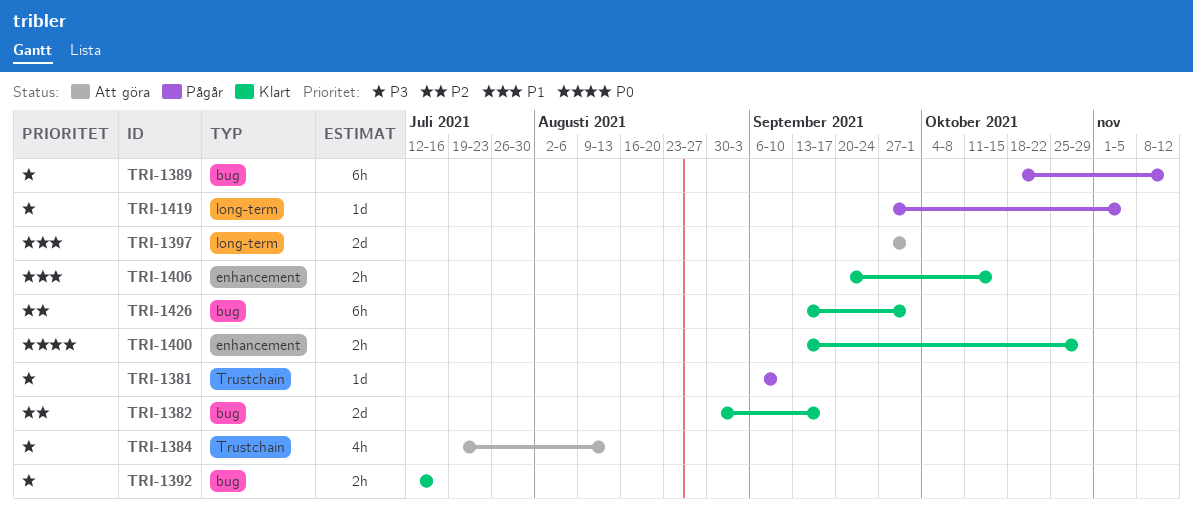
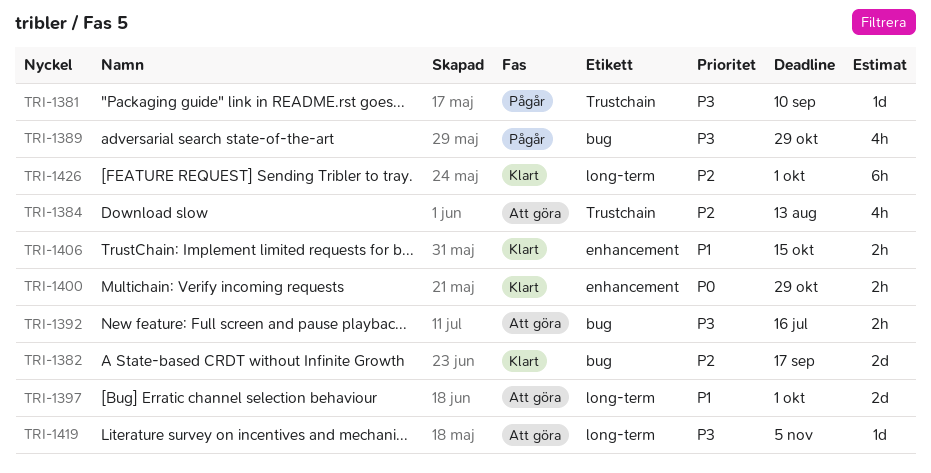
TRI-1384, priority: P3 -> P2
TRI-1389, estimate: 6h -> 4h
TRI-1389, due: Nov 12 -> Oct 29
TRI-1392, status: Klart -> Att göra
TRI-1419, status: Pågår -> Att göra
TRI-1426, label: bug -> long-term

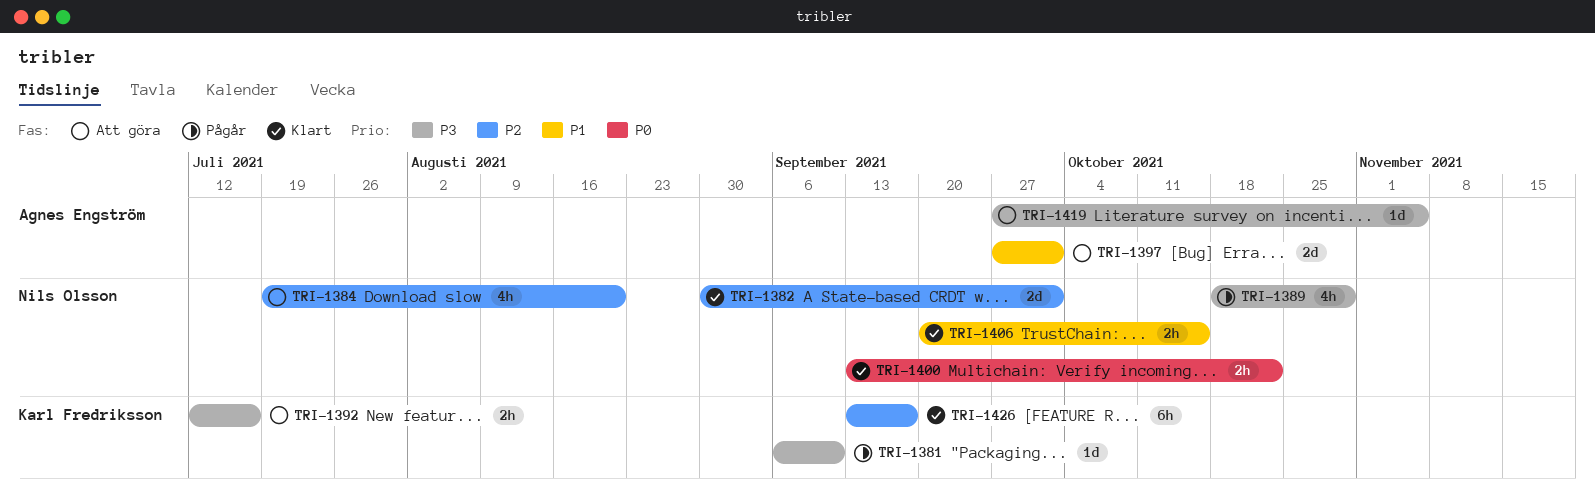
TRI-1382, due: Sep 17 -> Oct 1
TRI-1384, due: Aug 13 -> Aug 20
TRI-1400, due: Oct 29 -> Oct 22
TRI-1426, due: Oct 1 -> Sep 17

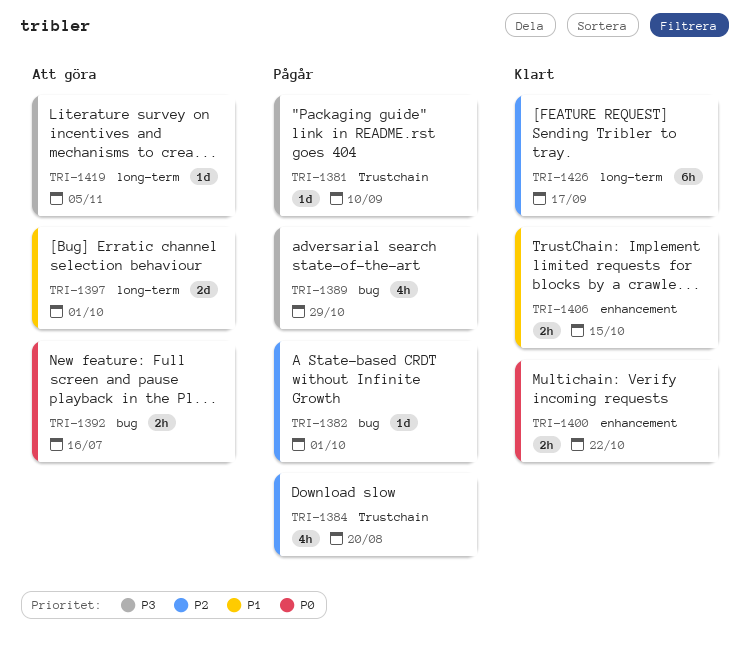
TRI-1382, status: Klart -> Pågår
TRI-1382, estimate: 2d -> 1d
TRI-1384, status: Att göra -> Pågår
TRI-1392, priority: P3 -> P0

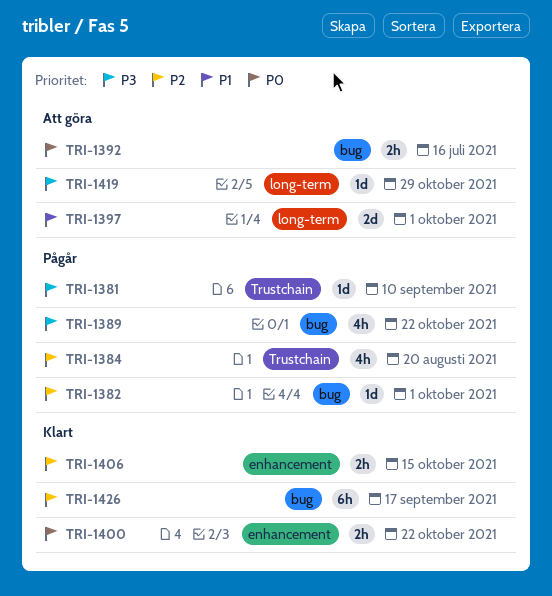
TRI-1389, due: Oct 29 -> Oct 22
TRI-1406, priority: P1 -> P2
TRI-1419, due: Nov 5 -> Oct 29
TRI-1426, label: long-term -> bug

